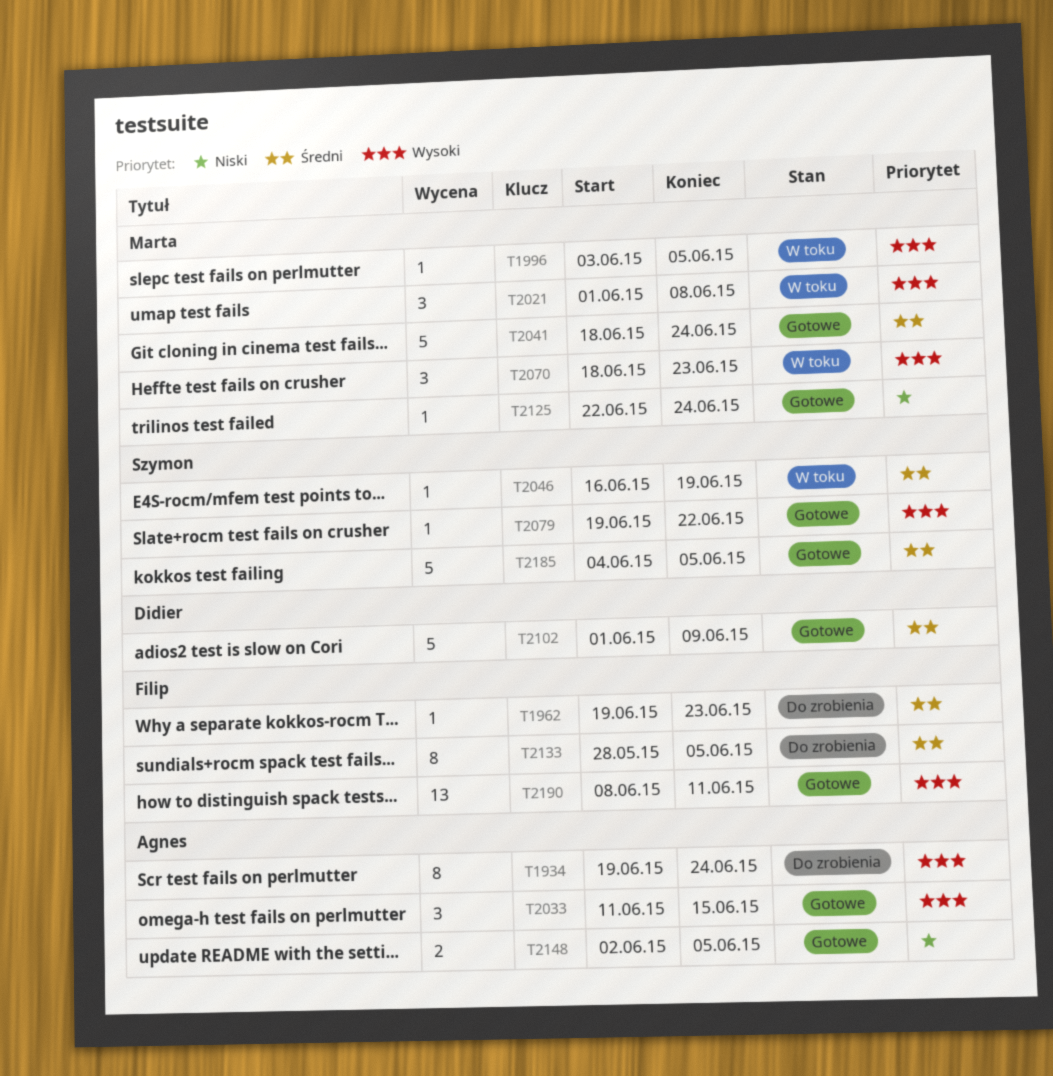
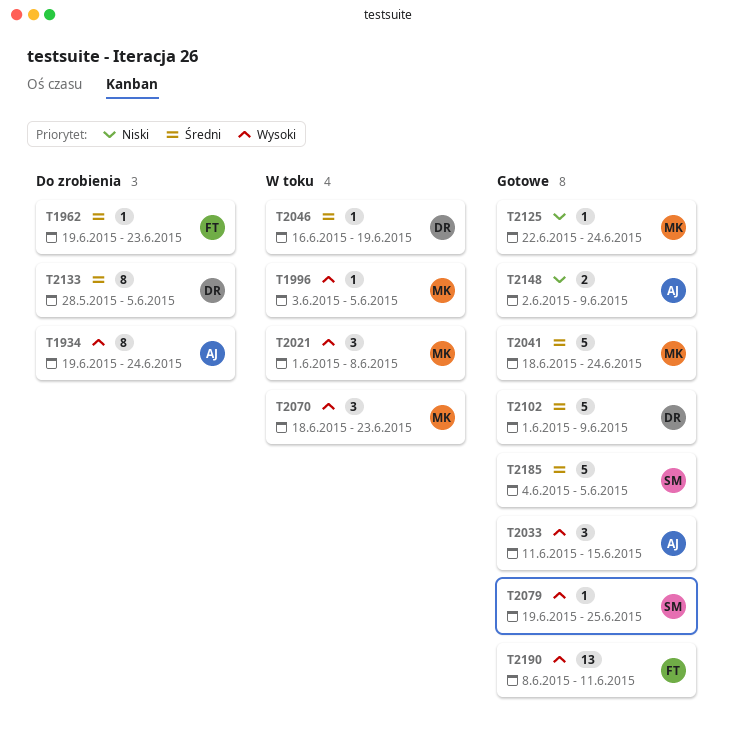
T2046, owner: Szymon -> Didier
T2079, due: Jun 22 -> Jun 25
T2133, owner: Filip -> Didier
T2148, due: Jun 5 -> Jun 9

